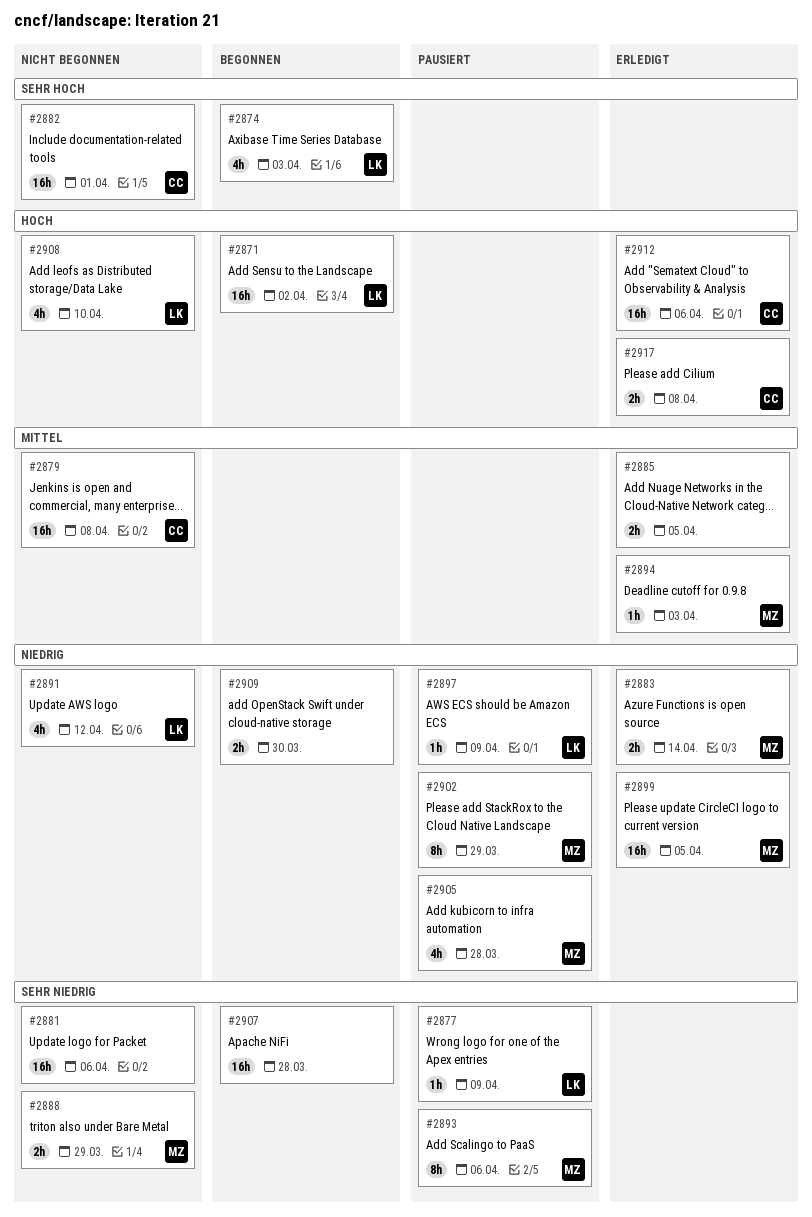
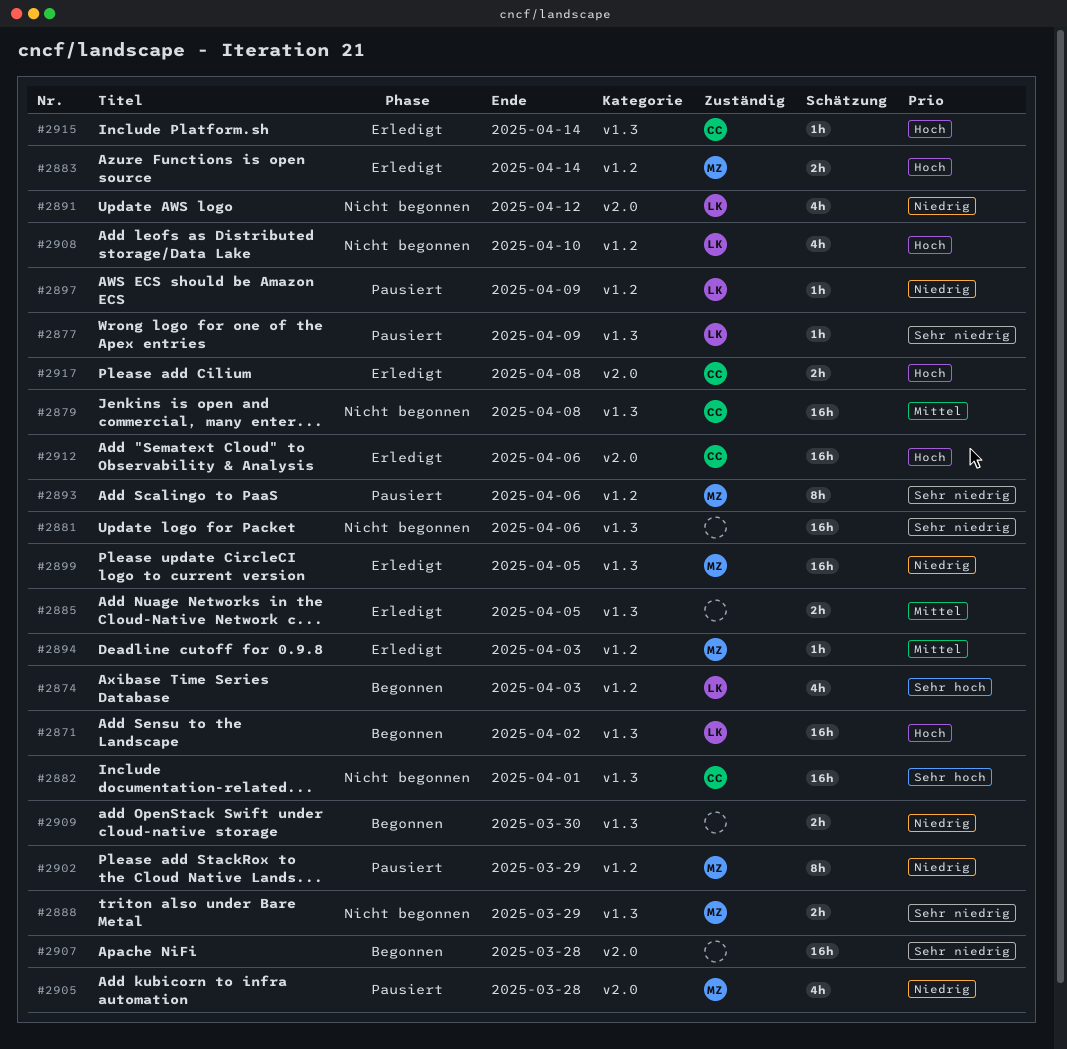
#2883, priority: Niedrig -> Hoch
#2915: none -> present

